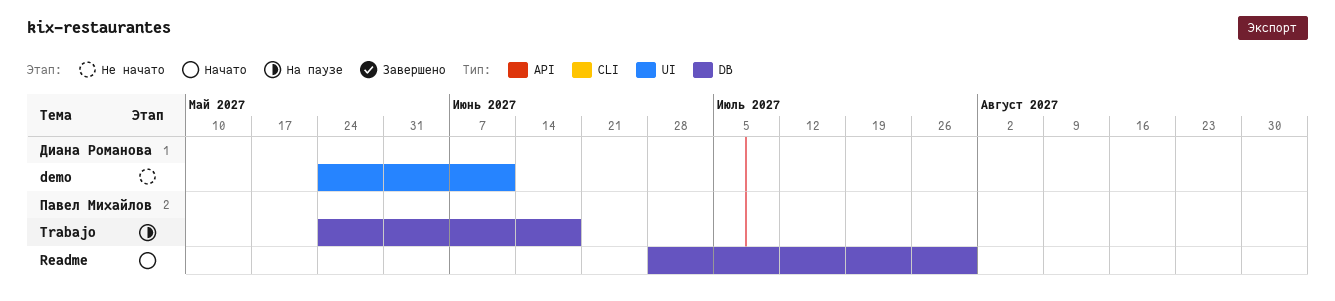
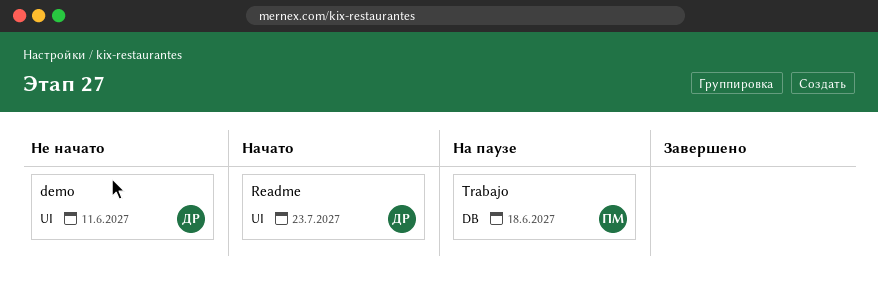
Readme, owner: Павел Михайлов -> Диана Романова
Readme, label: DB -> UI
Readme, due: Jul 30 -> Jul 23

